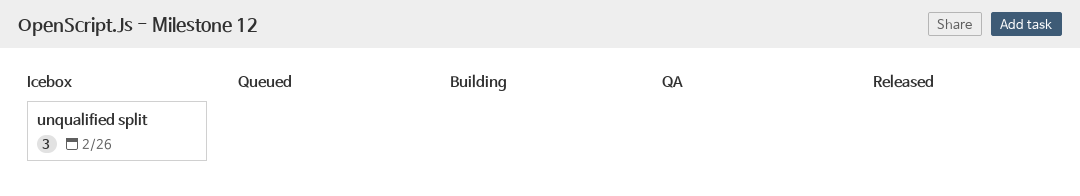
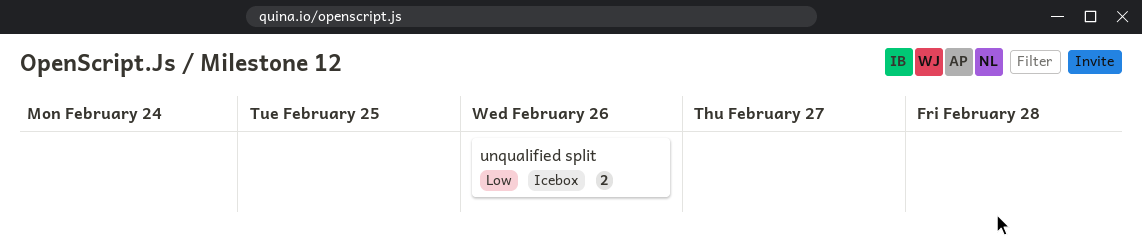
unqualified split, estimate: 3 -> 2

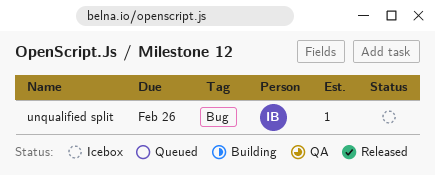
unqualified split, estimate: 2 -> 1

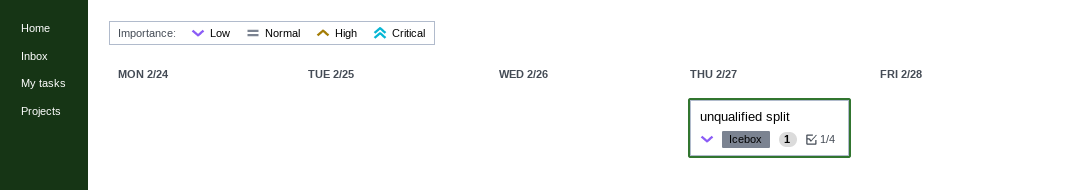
unqualified split, due: Feb 26 -> Feb 27

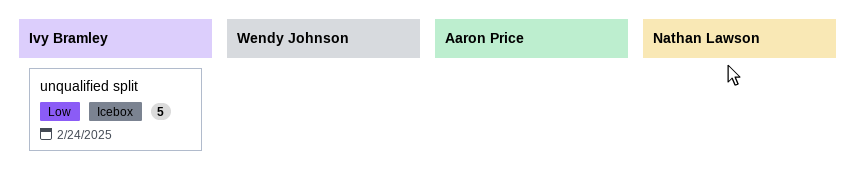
unqualified split, estimate: 1 -> 5
unqualified split, due: Feb 27 -> Feb 24

